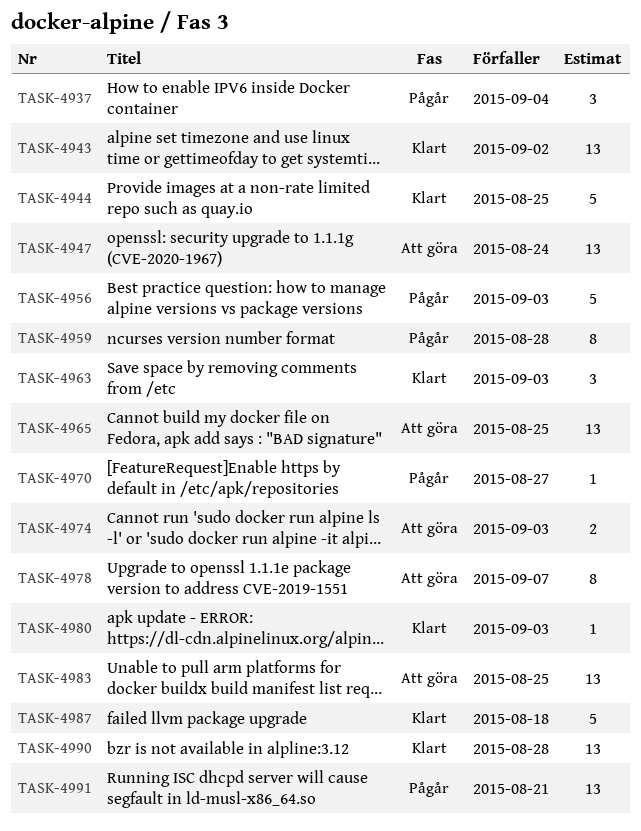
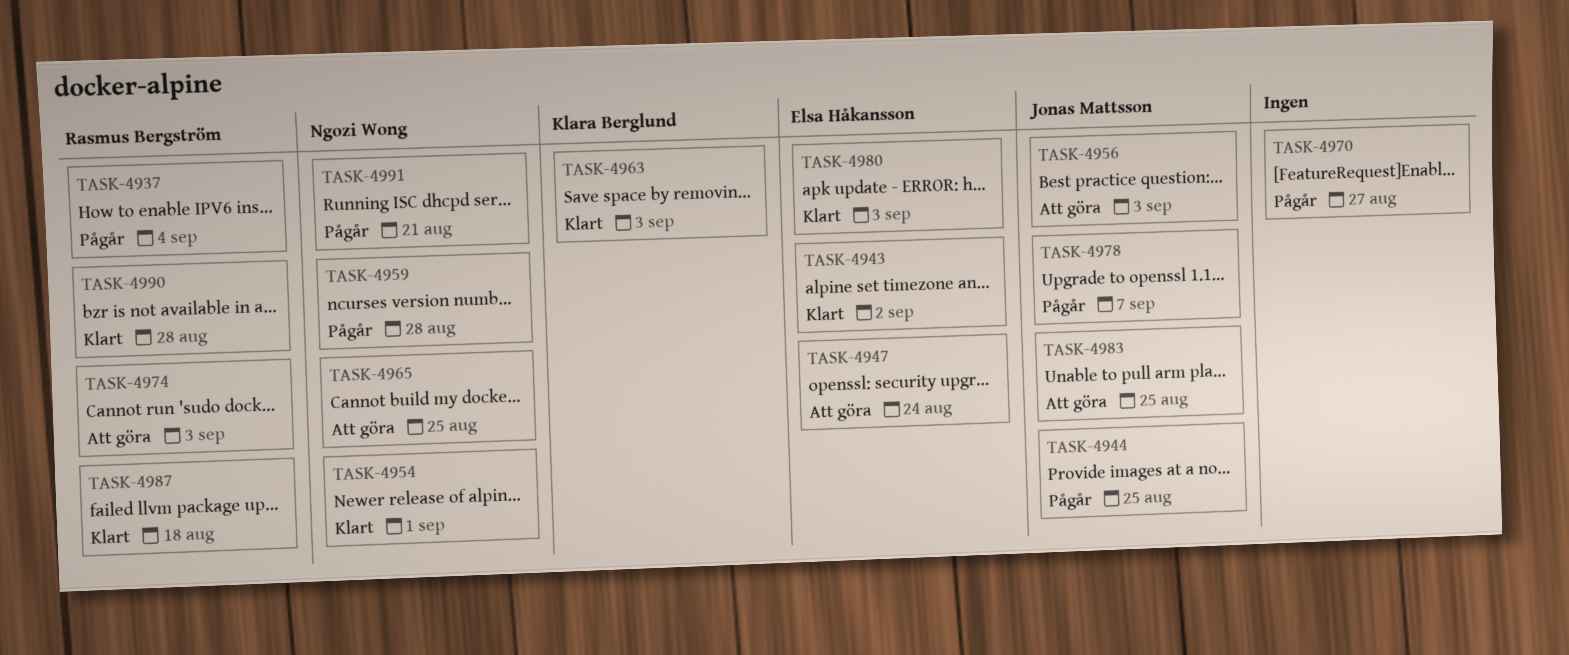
TASK-4944, status: Klart -> Pågår
TASK-4954: none -> present
TASK-4956, status: Pågår -> Att göra
TASK-4978, status: Att göra -> Pågår

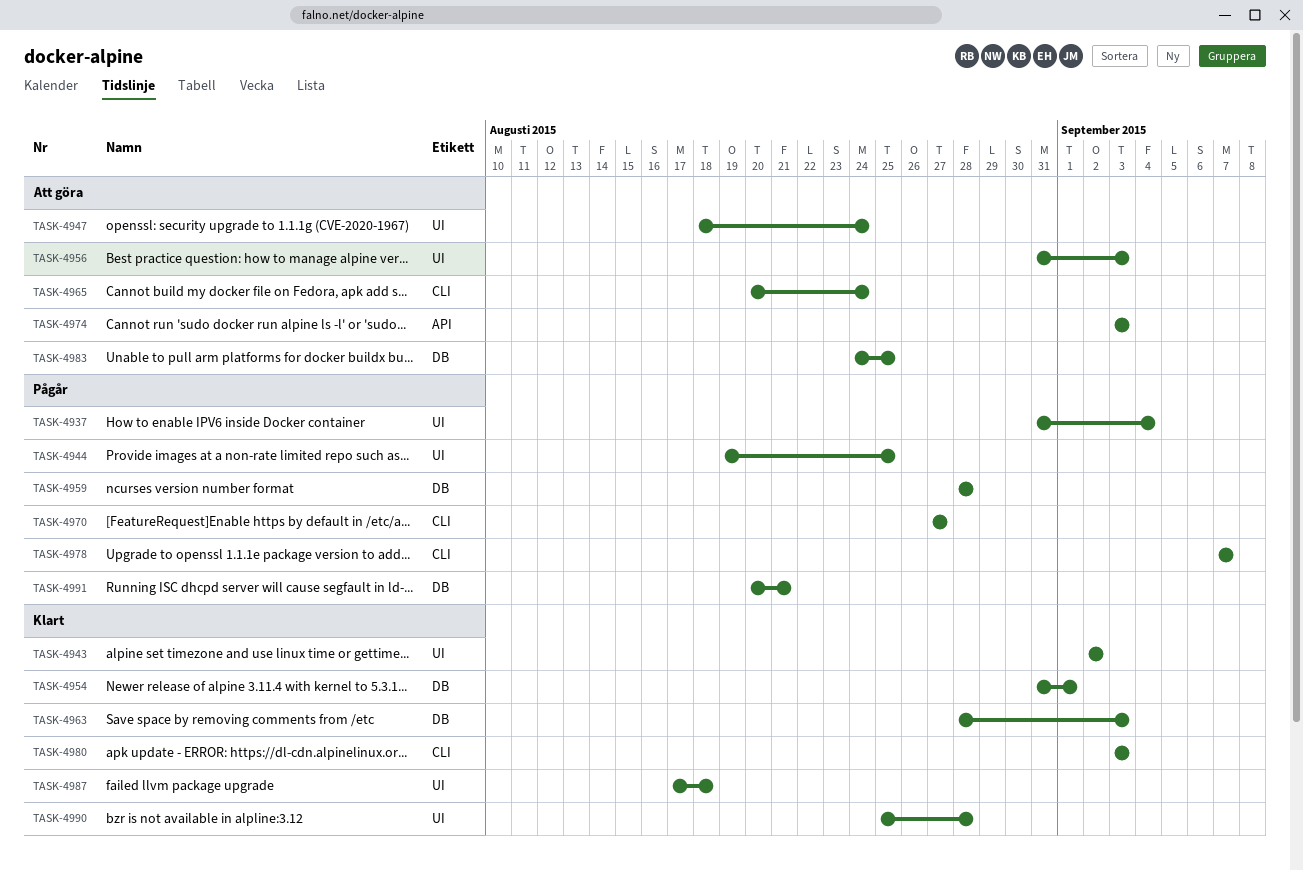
TASK-4965, due: Aug 25 -> Aug 24

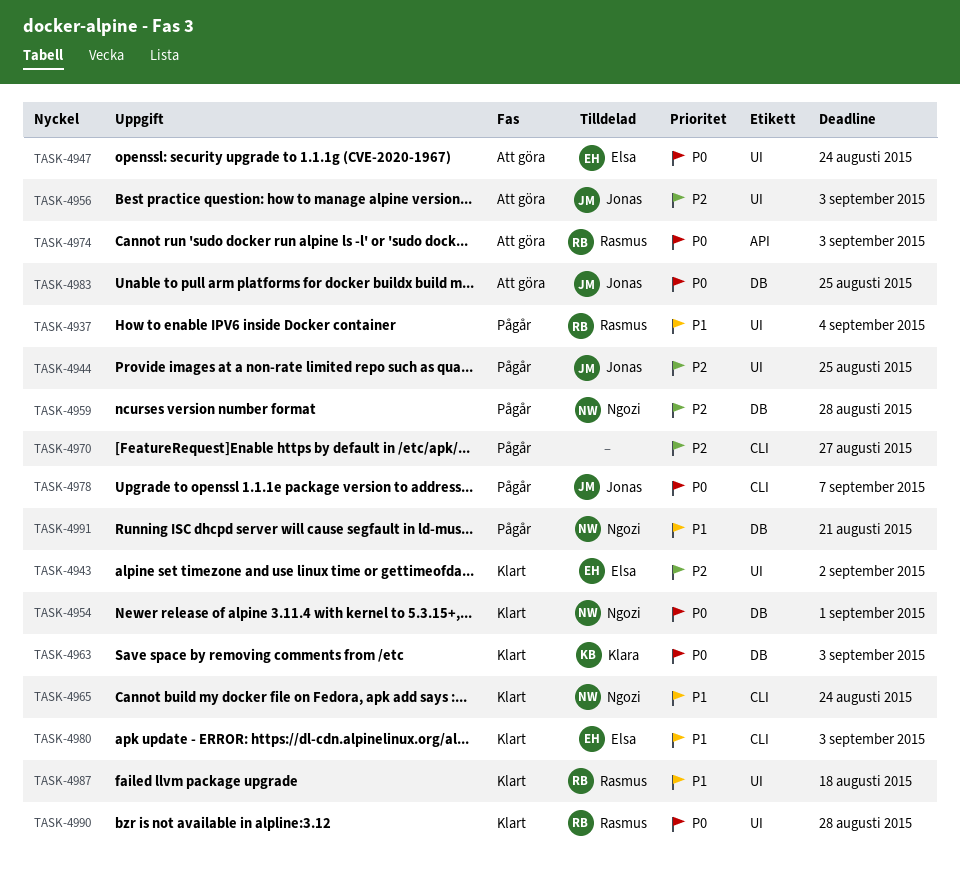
TASK-4965, status: Att göra -> Klart

